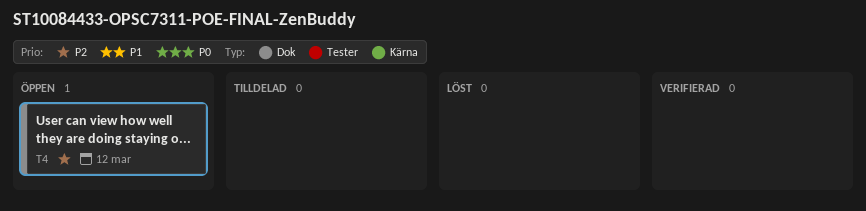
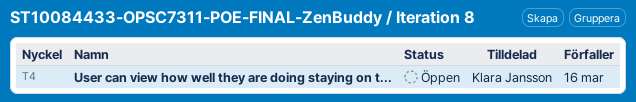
T4, due: Mar 12 -> Mar 16

